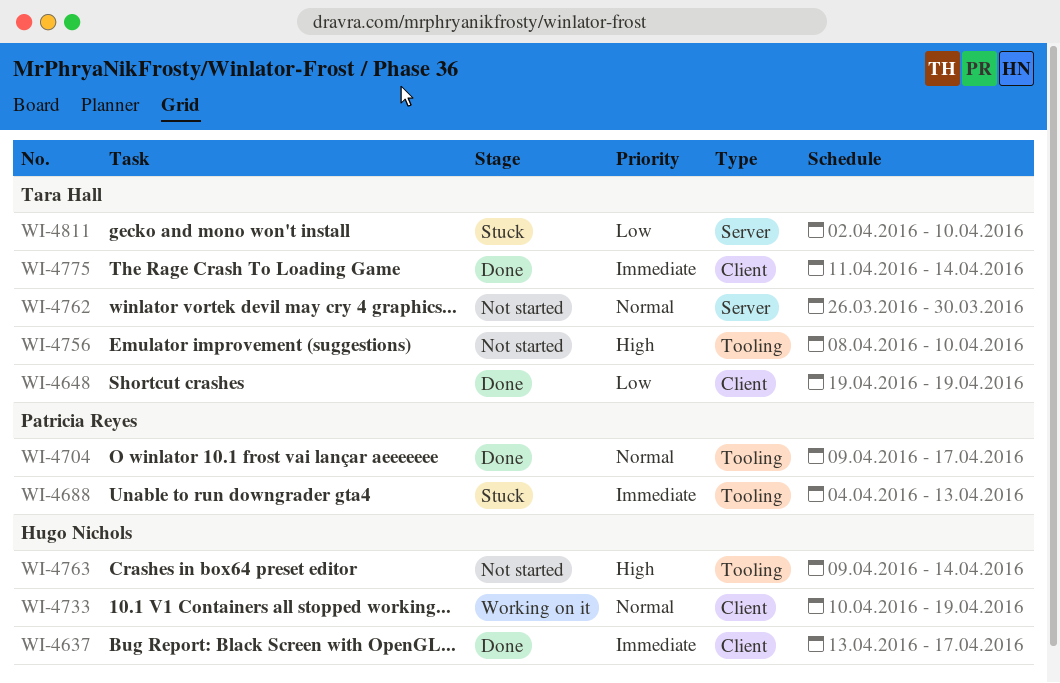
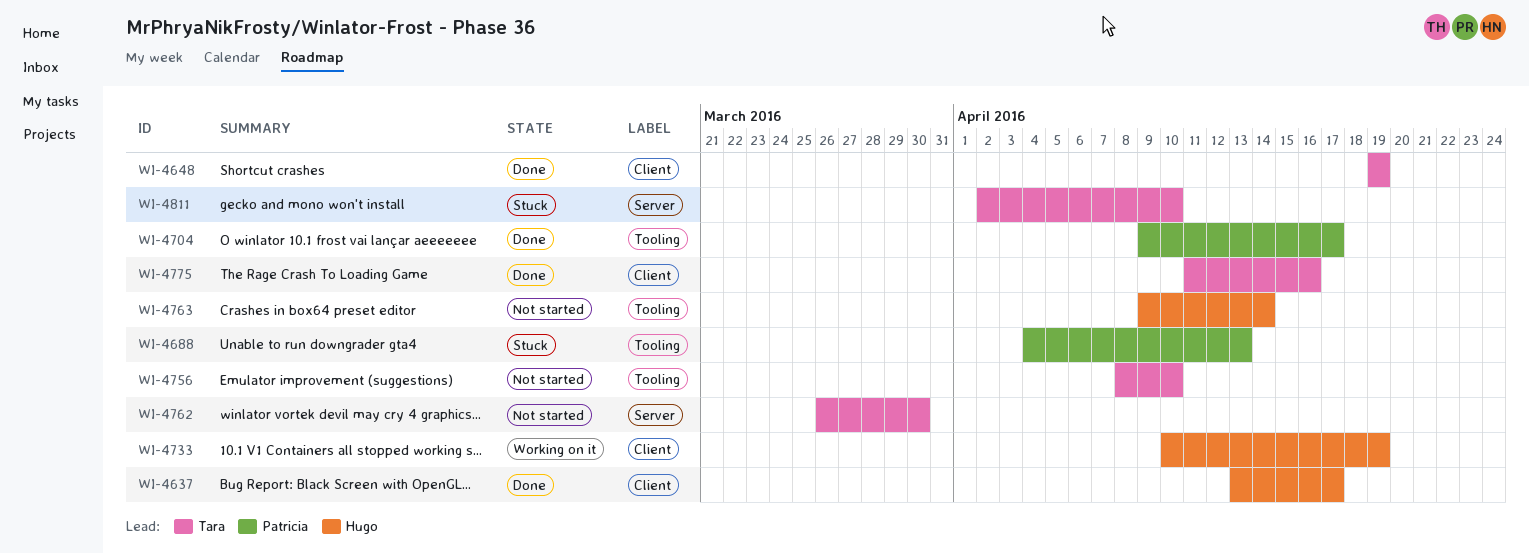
WI-4775, due: Apr 14 -> Apr 16

